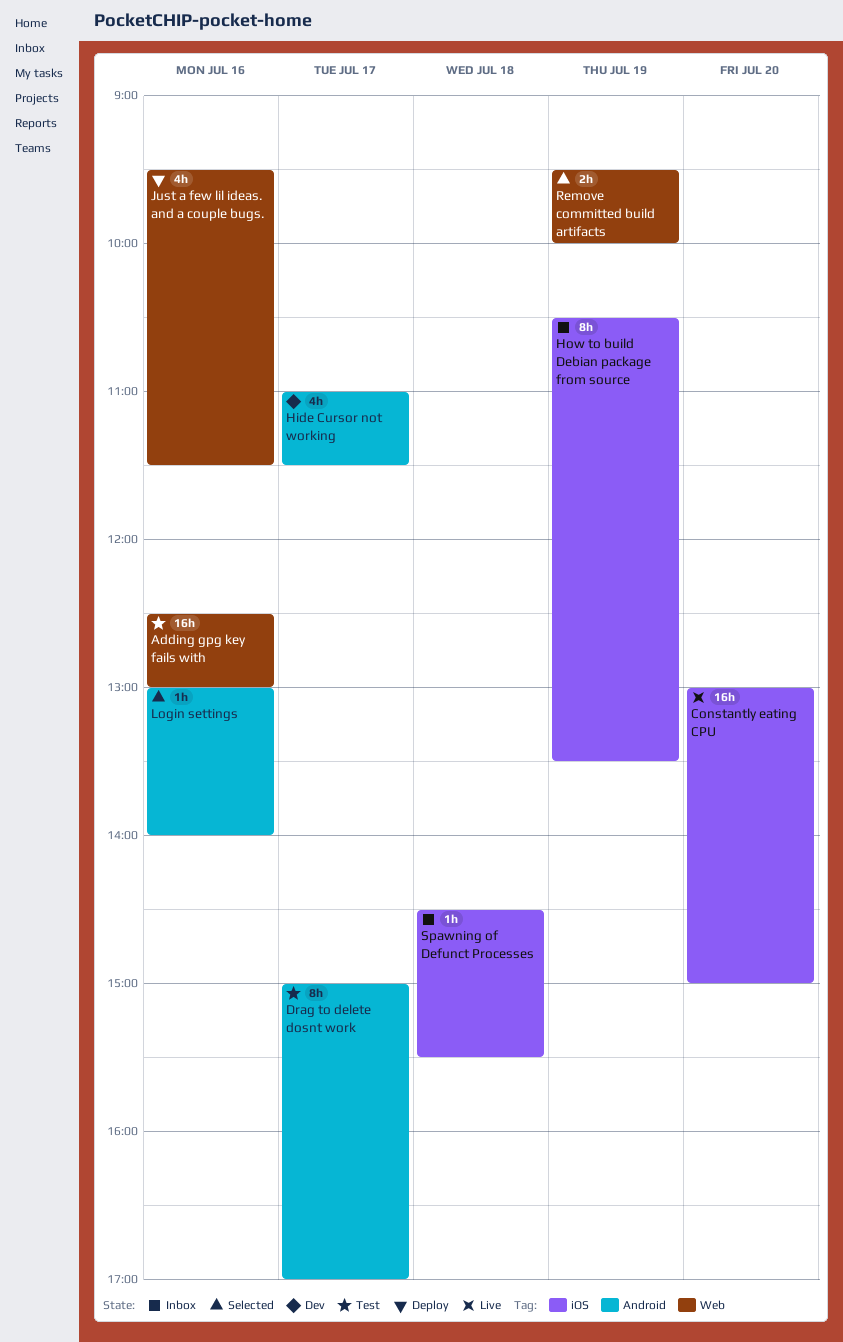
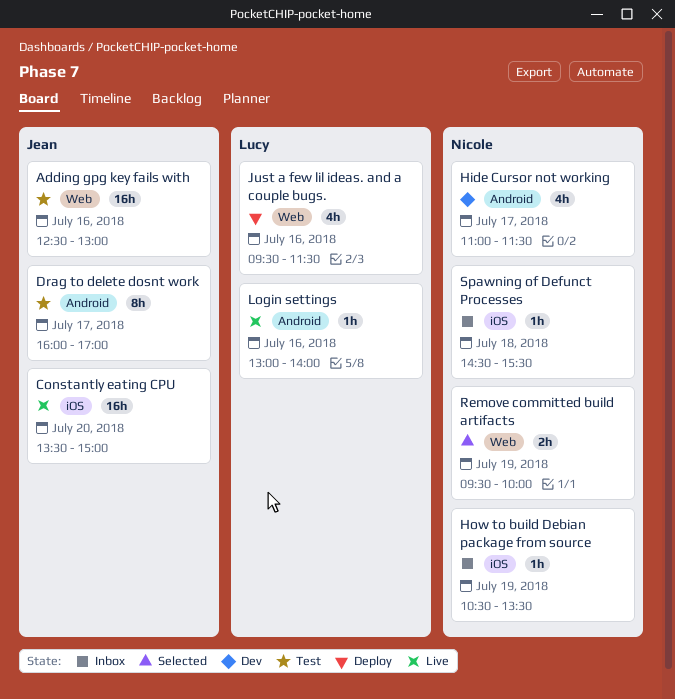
Constantly eating CPU, begins: 13:00 -> 13:30
Drag to delete dosnt work, begins: 15:00 -> 16:00
How to build Debian package from source, estimate: 8h -> 1h
Login settings, status: Selected -> Live

